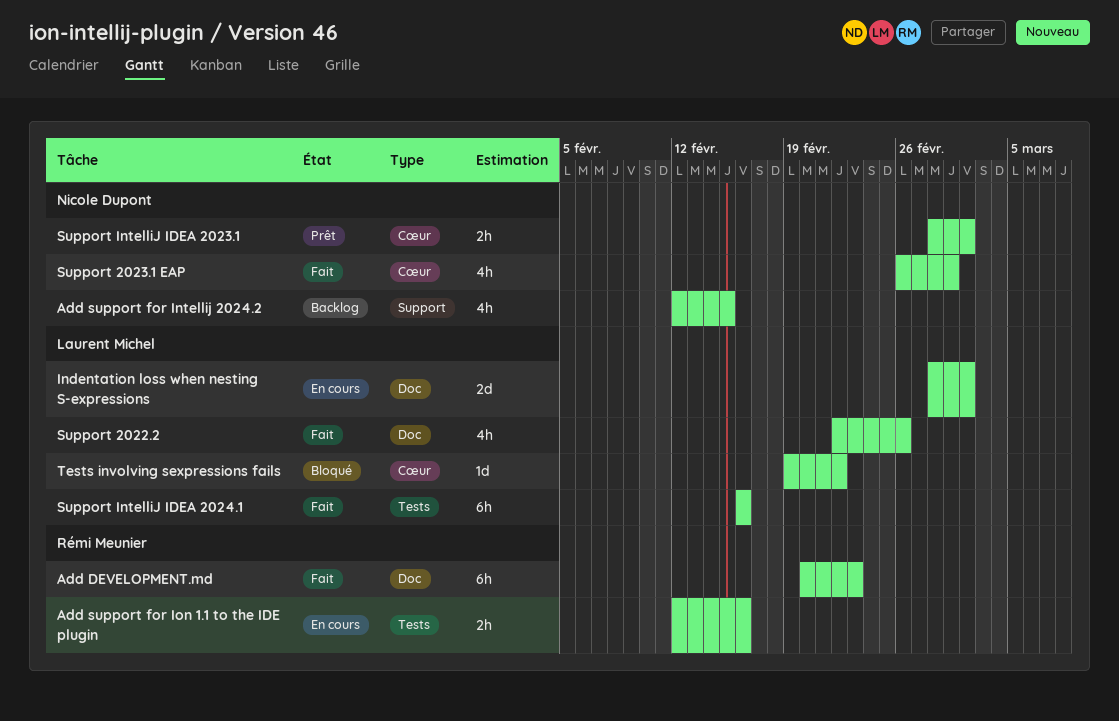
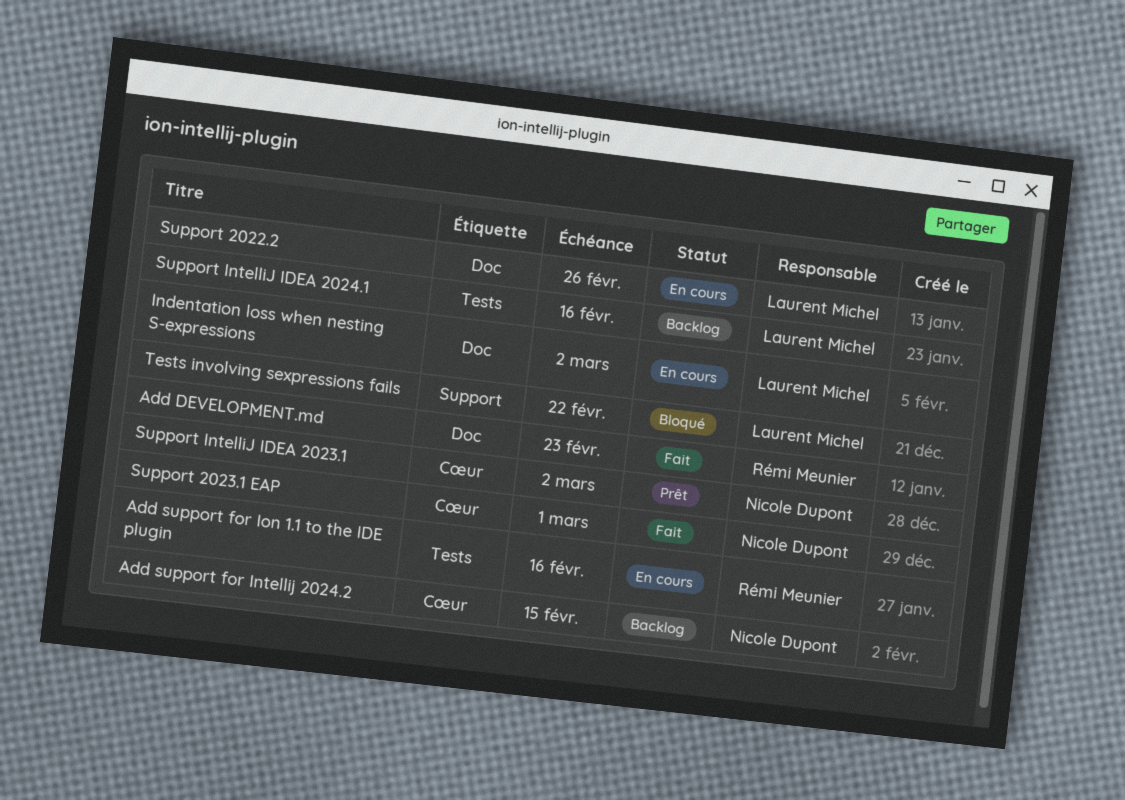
Add support for Intellij 2024.2, label: Support -> Cœur
Support 2022.2, status: Fait -> En cours
Support IntelliJ IDEA 2024.1, status: Fait -> Backlog
Tests involving sexpressions fails, label: Cœur -> Support

